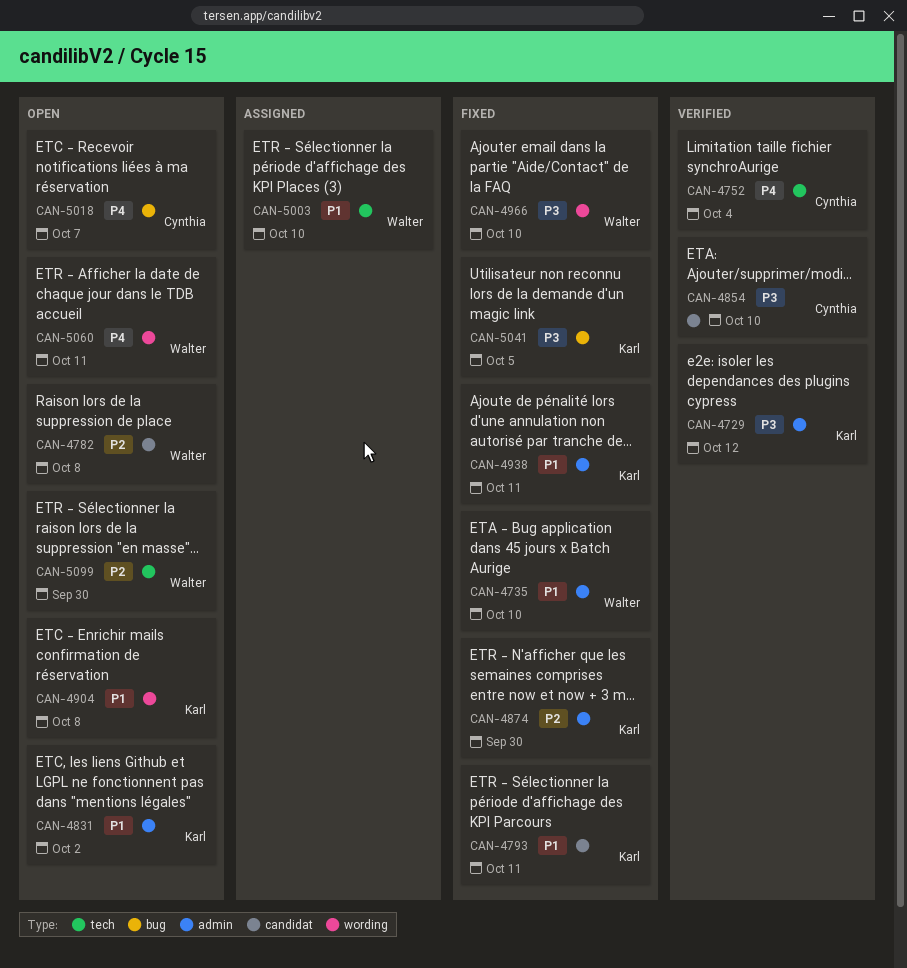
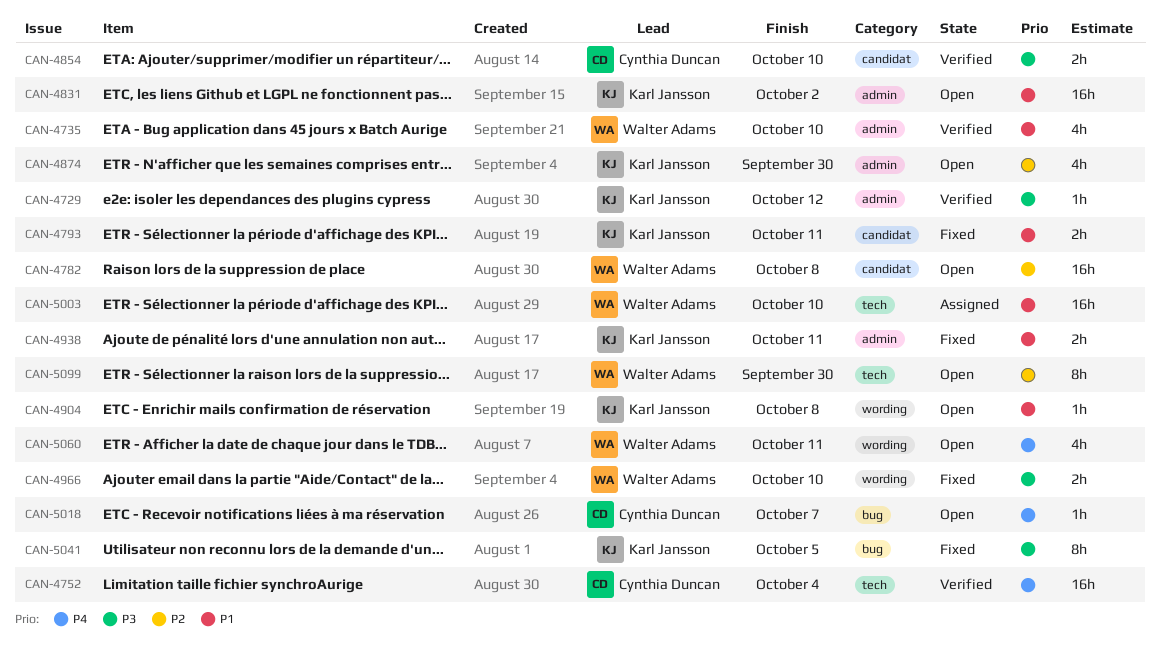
CAN-4735, status: Fixed -> Verified
CAN-4874, status: Fixed -> Open

